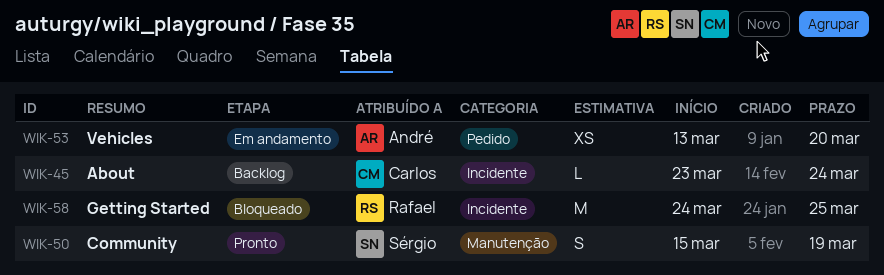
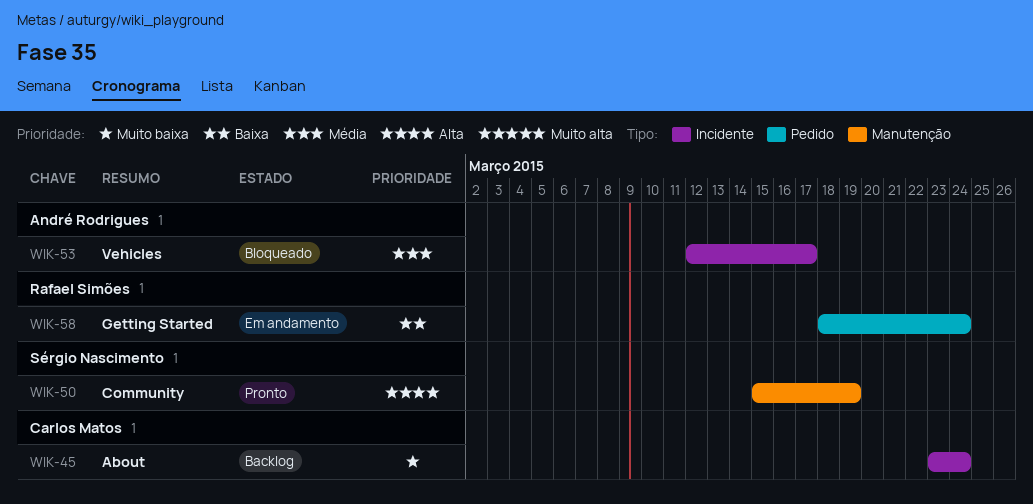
WIK-53, status: Em andamento -> Bloqueado
WIK-53, label: Pedido -> Incidente
WIK-53, start: Mar 13 -> Mar 12
WIK-53, due: Mar 20 -> Mar 17
WIK-58, status: Bloqueado -> Em andamento
WIK-58, label: Incidente -> Pedido
WIK-58, start: Mar 24 -> Mar 18
WIK-58, due: Mar 25 -> Mar 24

